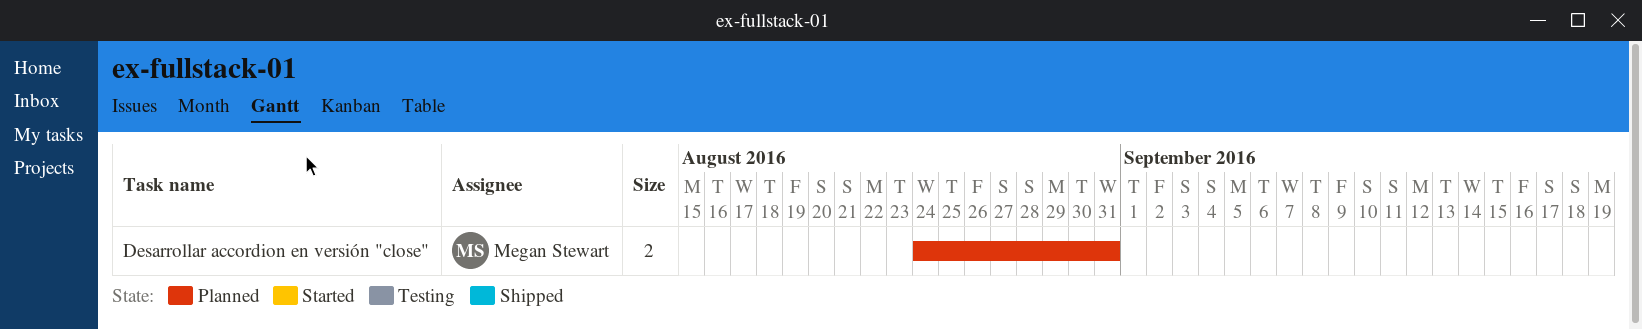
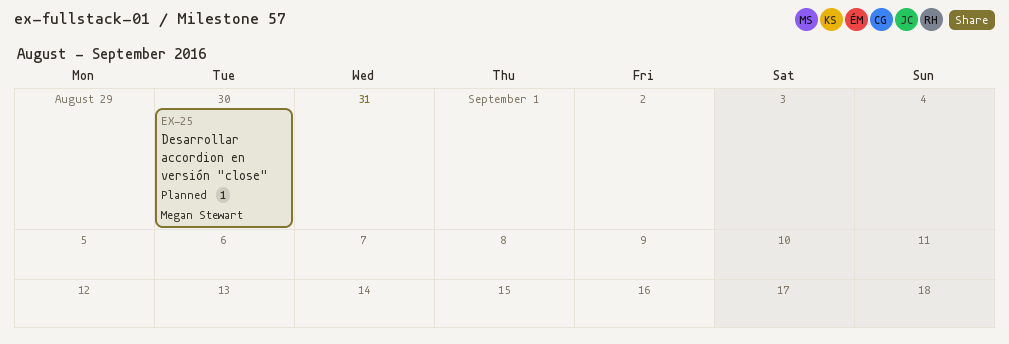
Desarrollar accordion en versión "close", estimate: 2 -> 1
Desarrollar accordion en versión "close", due: Aug 31 -> Aug 30

